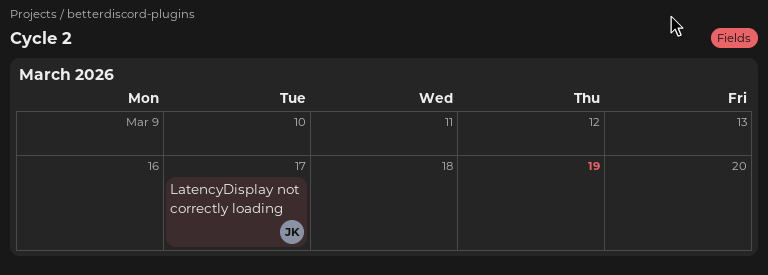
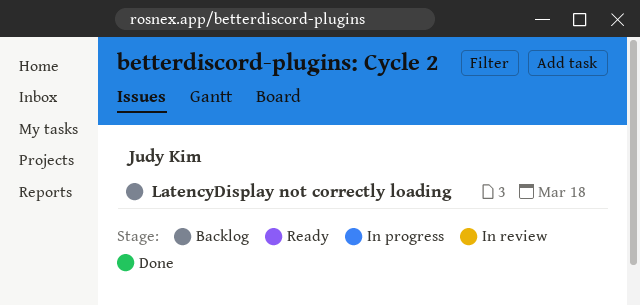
LatencyDisplay not correctly loading, due: Mar 17 -> Mar 18

